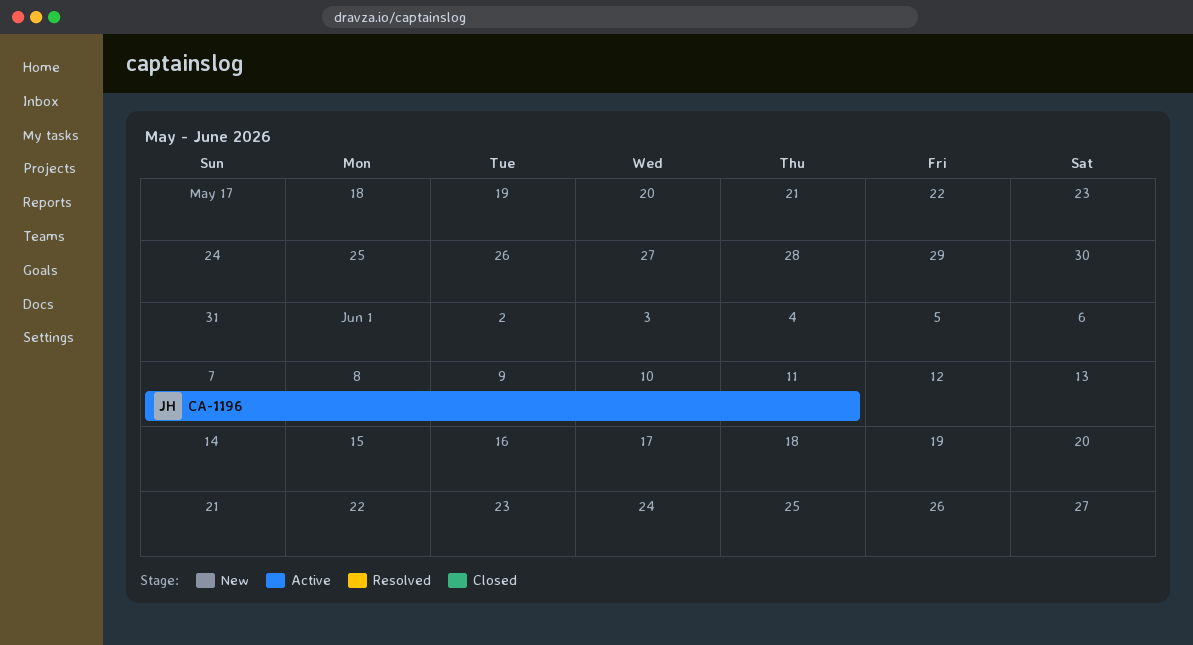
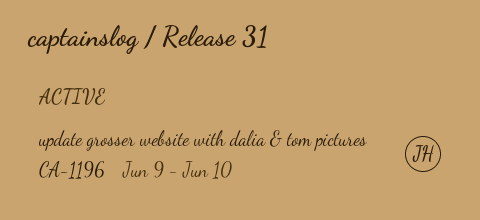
CA-1196, start: Jun 7 -> Jun 9
CA-1196, due: Jun 11 -> Jun 10

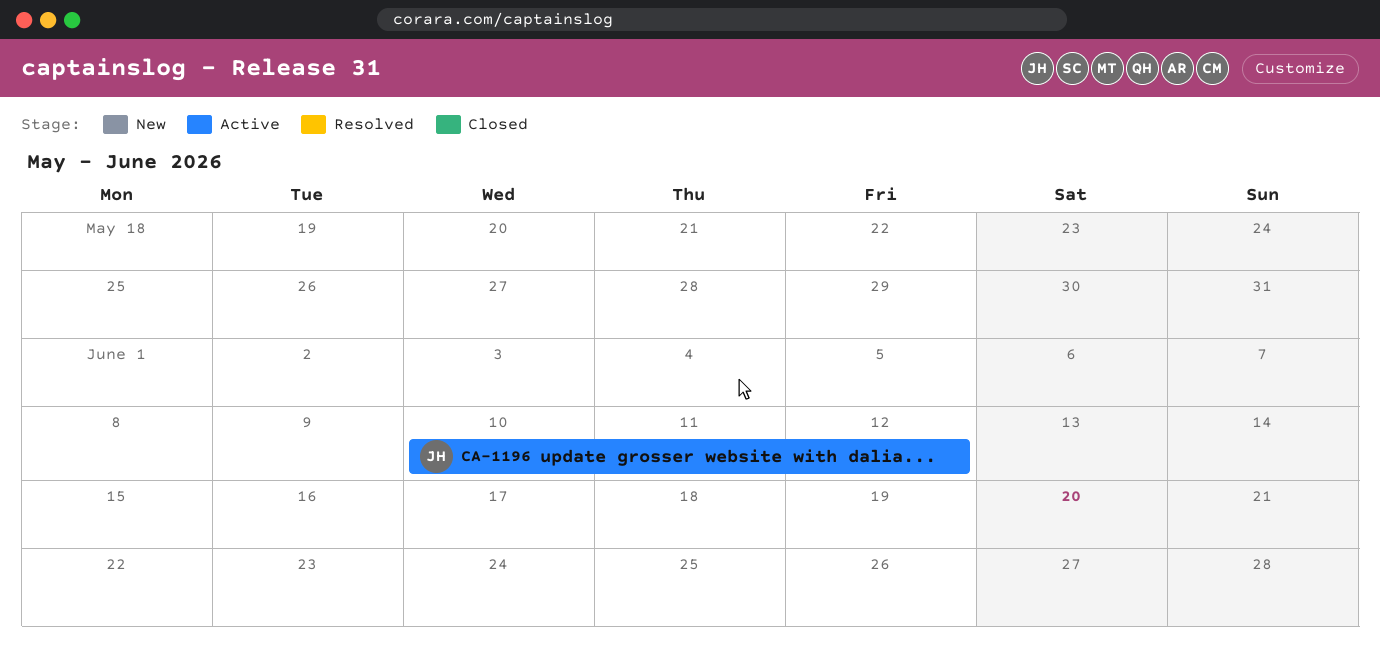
CA-1196, start: Jun 9 -> Jun 10
CA-1196, due: Jun 10 -> Jun 12

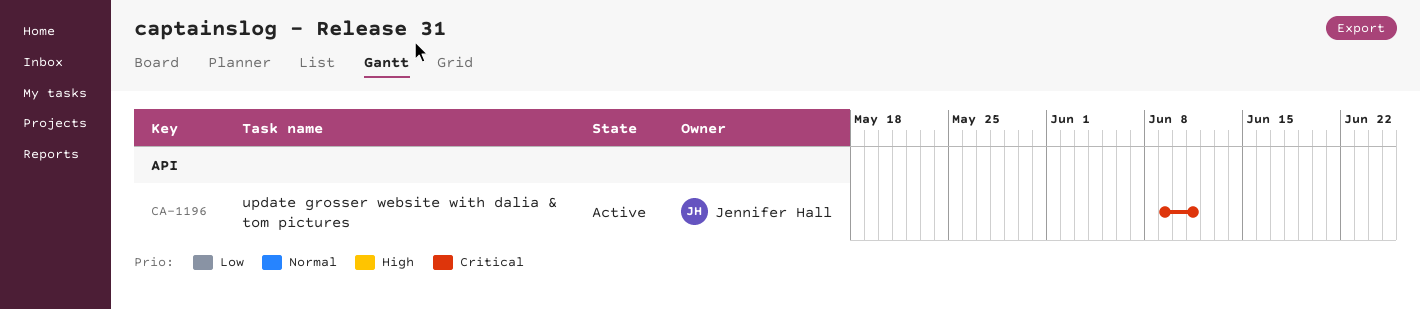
CA-1196, start: Jun 10 -> Jun 9
CA-1196, due: Jun 12 -> Jun 11

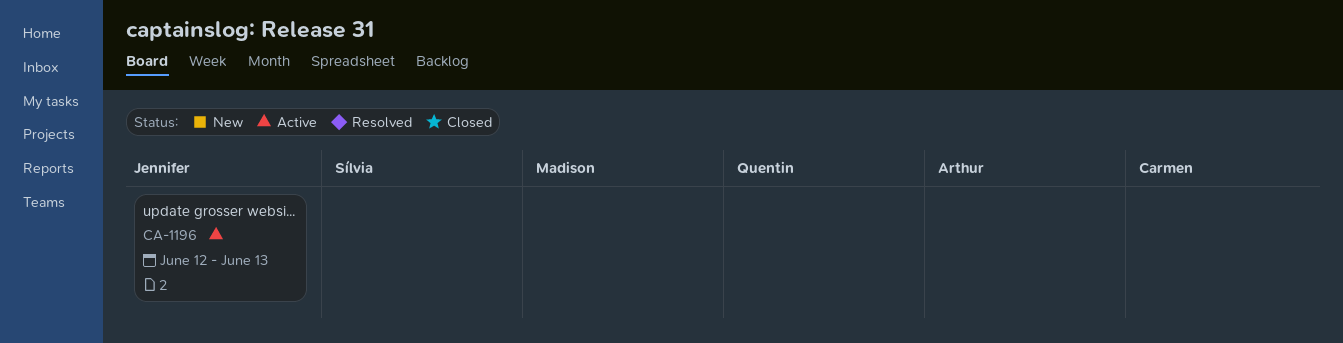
CA-1196, start: Jun 9 -> Jun 12
CA-1196, due: Jun 11 -> Jun 13

